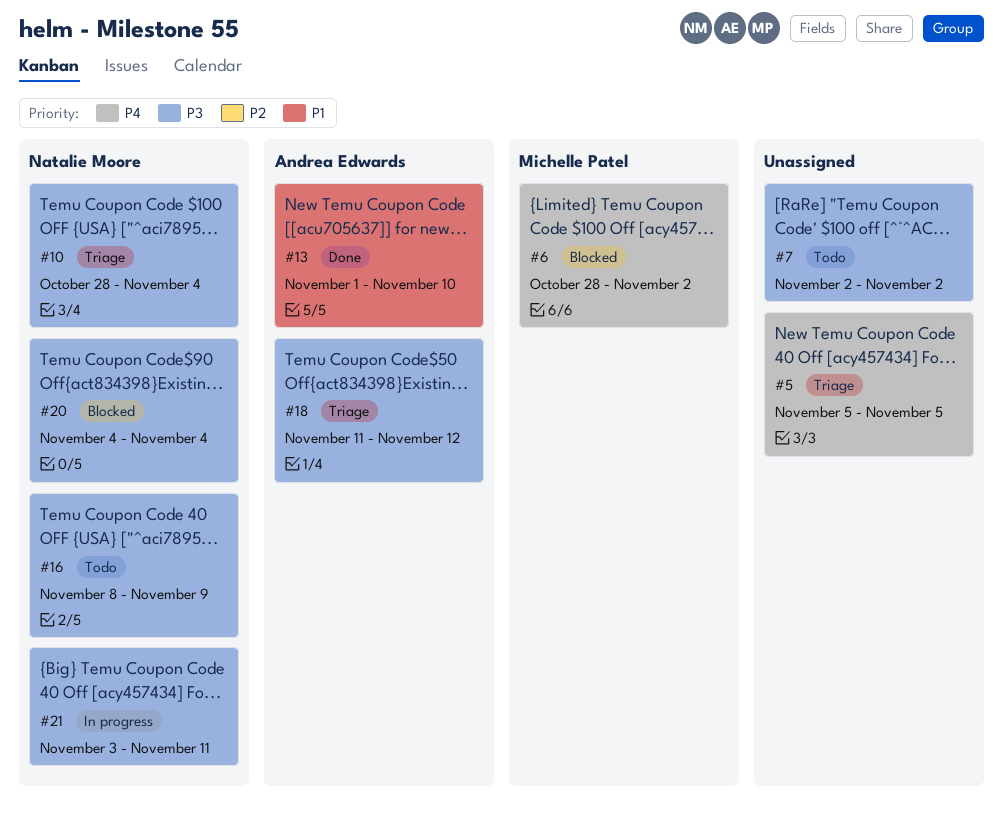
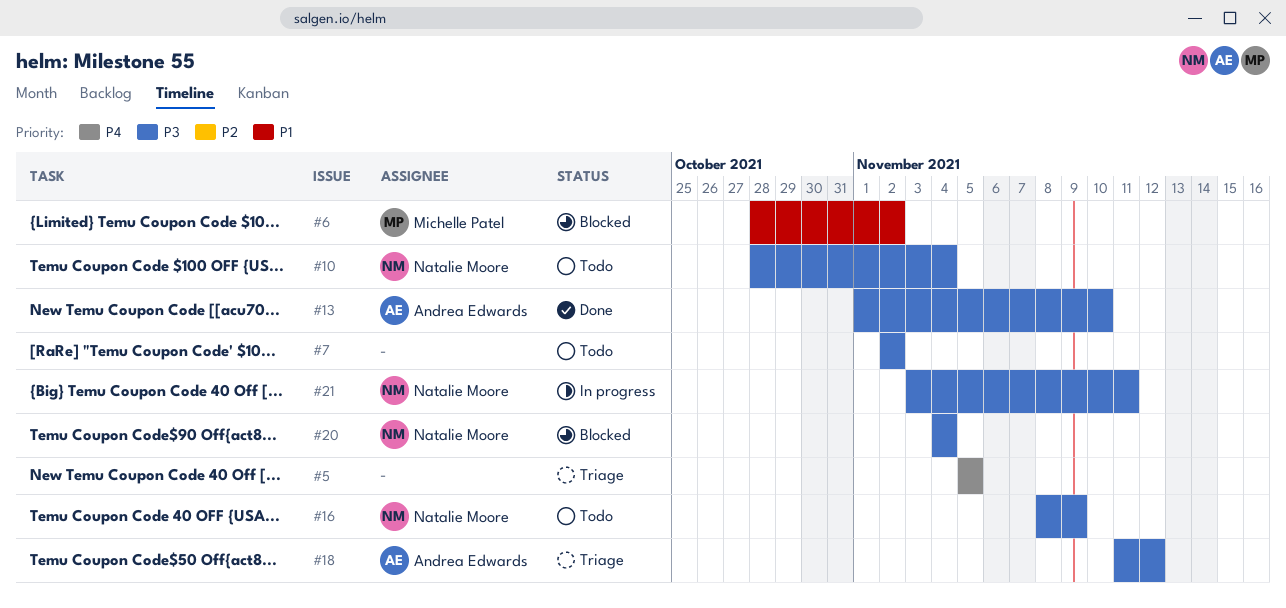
#6, priority: P4 -> P1
#10, status: Triage -> Todo
#13, priority: P1 -> P3

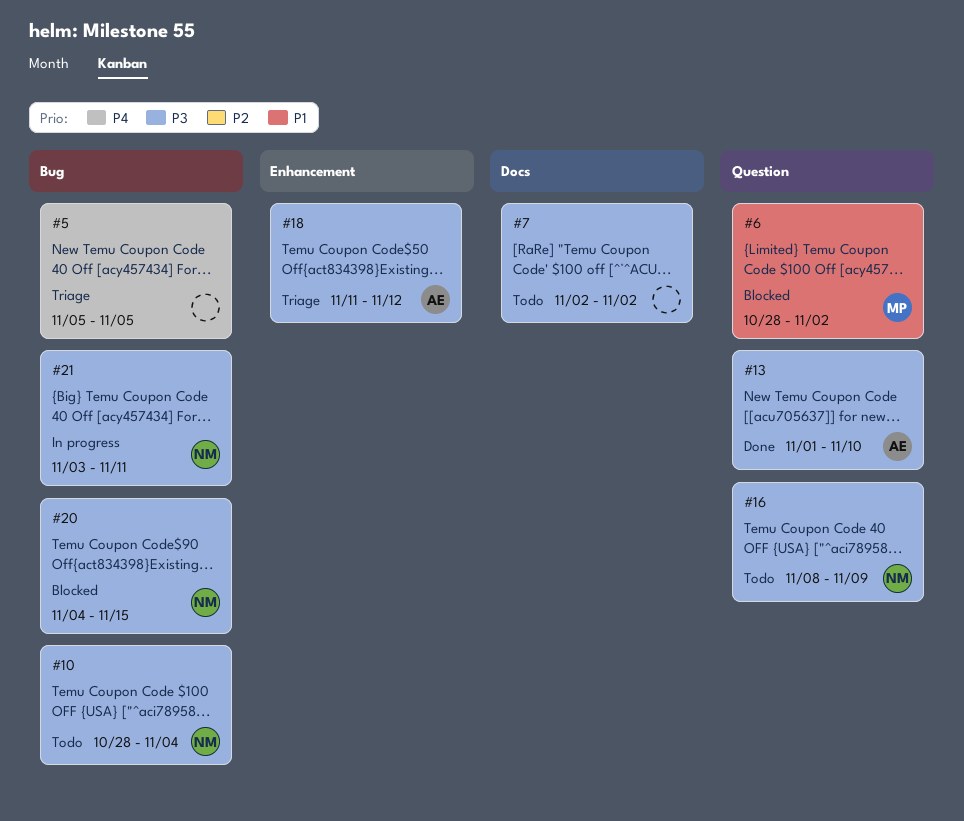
#20, due: Nov 4 -> Nov 15

